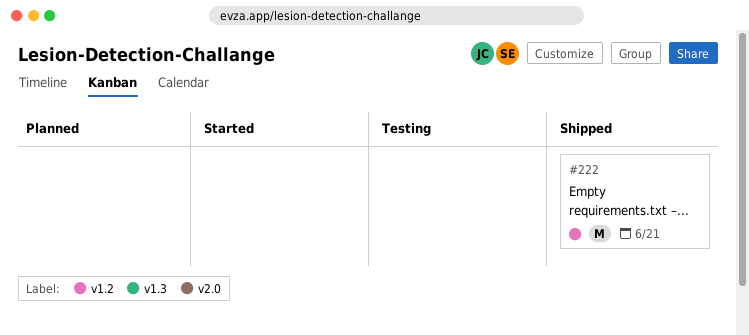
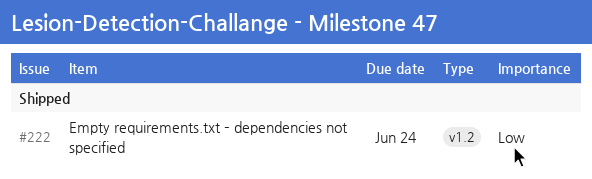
#222, due: Jun 21 -> Jun 24

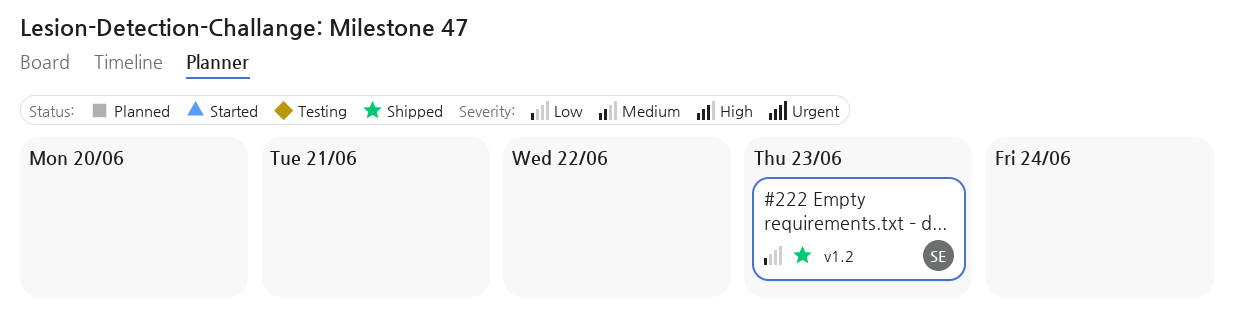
#222, due: Jun 24 -> Jun 23

